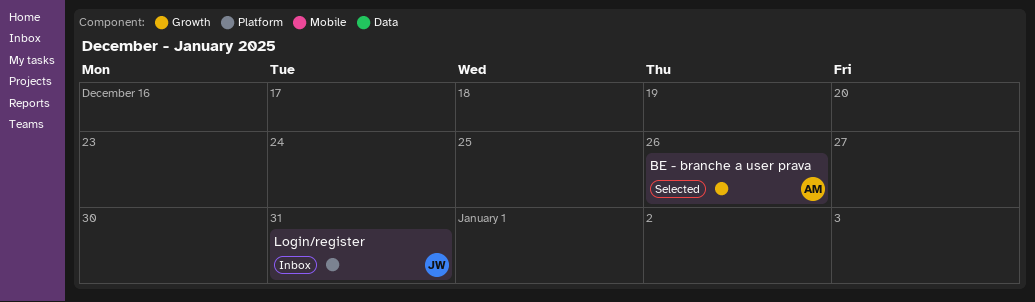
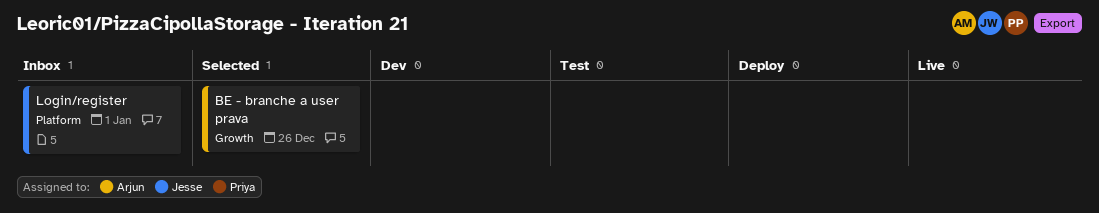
Login/register, due: Dec 31 -> Jan 1

